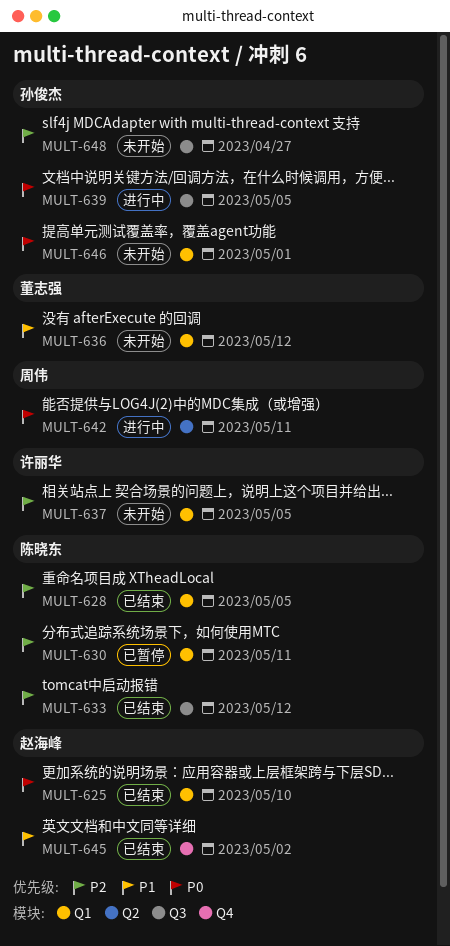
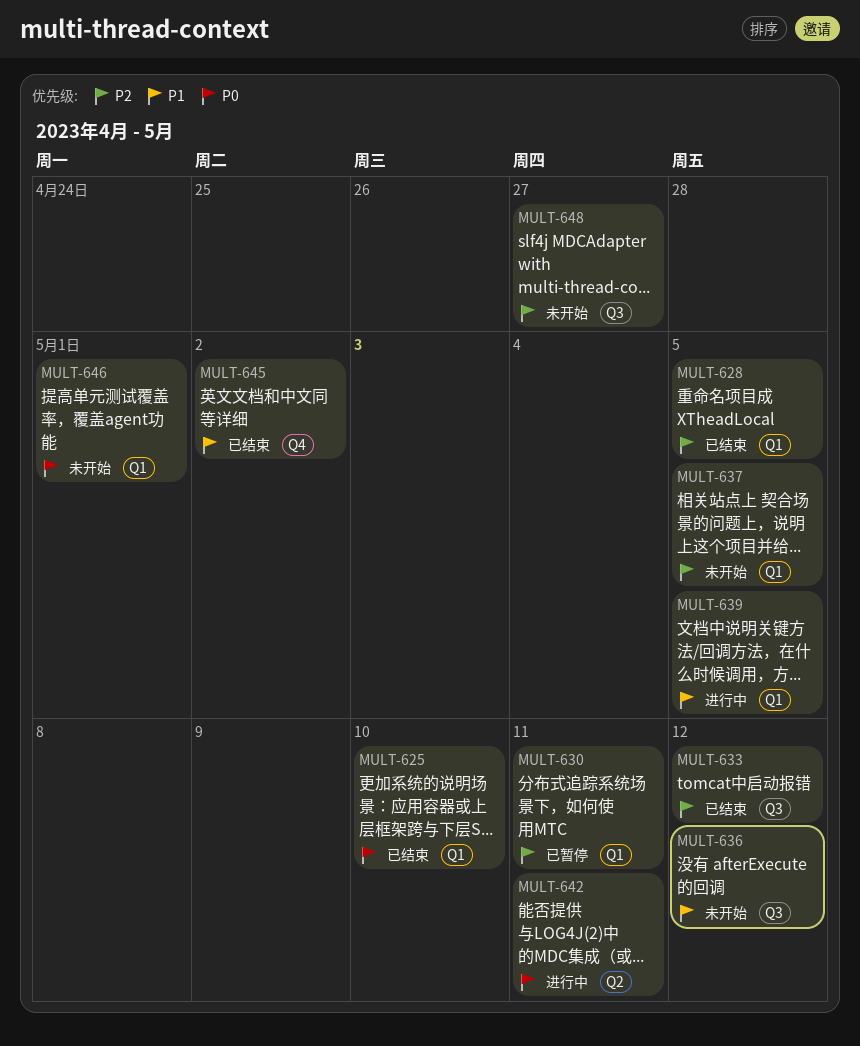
MULT-636, label: Q1 -> Q3
MULT-639, priority: P0 -> P1
MULT-639, label: Q3 -> Q1

